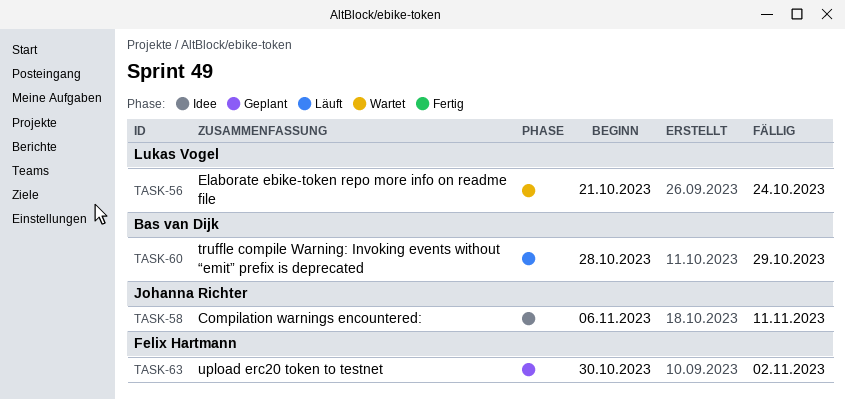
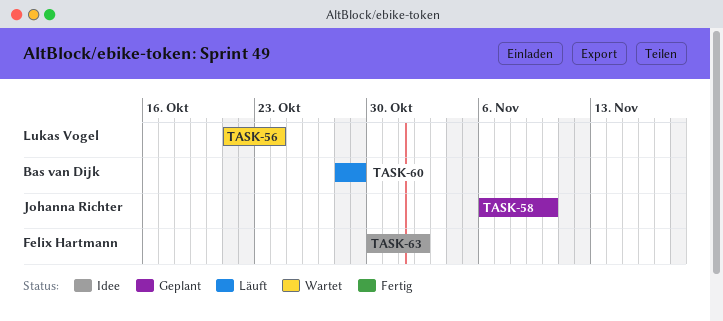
TASK-58, status: Idee -> Geplant
TASK-58, due: Nov 11 -> Nov 10
TASK-63, status: Geplant -> Idee

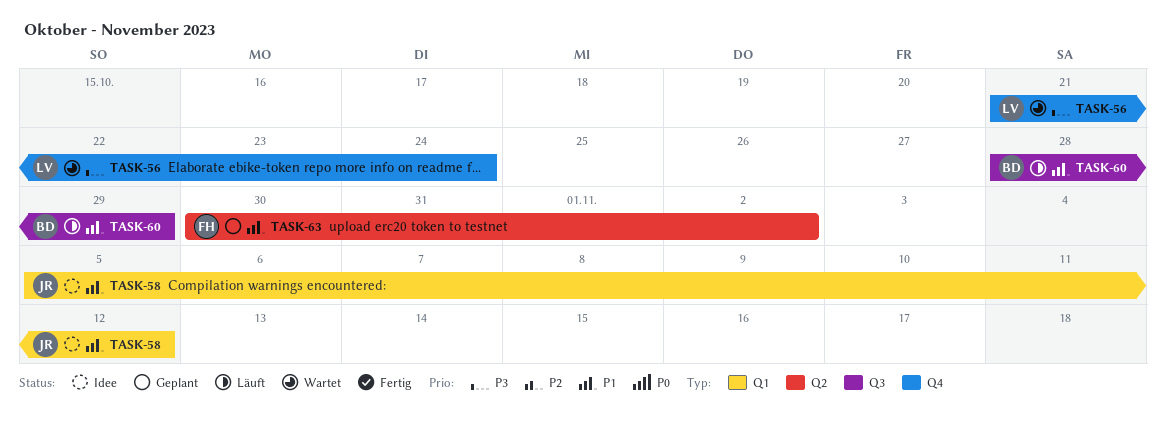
TASK-58, status: Geplant -> Idee
TASK-58, start: Nov 6 -> Nov 5
TASK-58, due: Nov 10 -> Nov 12
TASK-63, status: Idee -> Geplant

